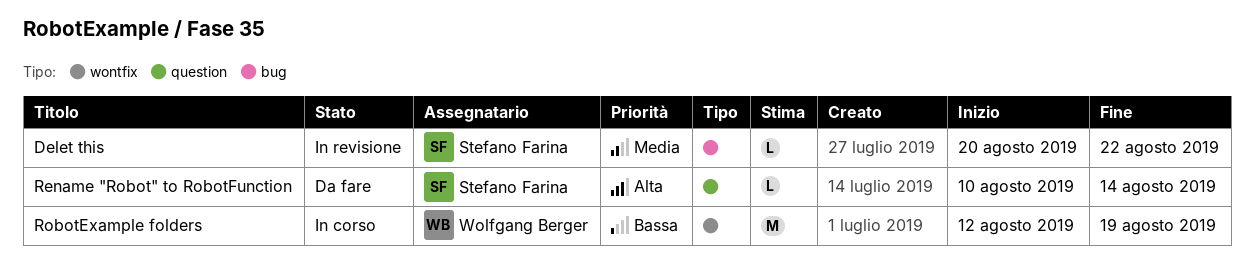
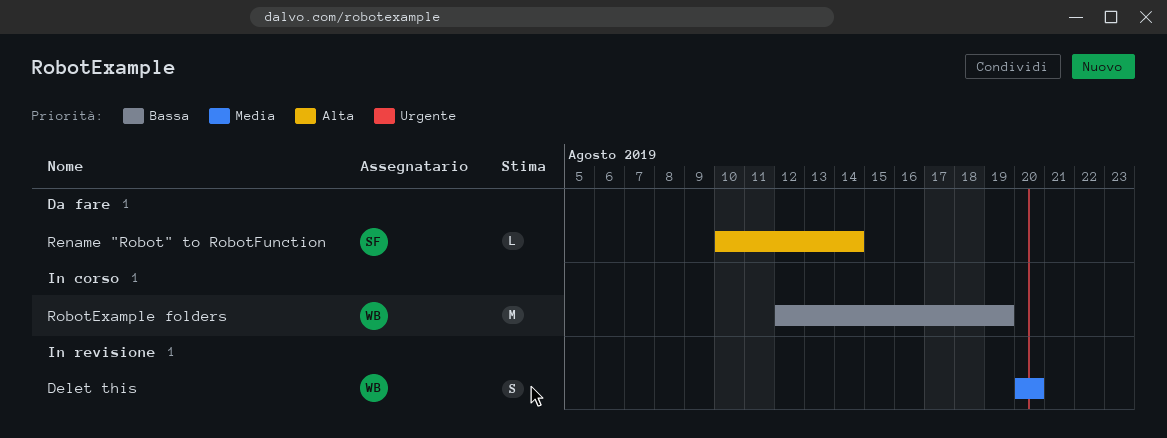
Delet this, owner: Stefano Farina -> Wolfgang Berger
Delet this, estimate: L -> S
Delet this, due: Aug 22 -> Aug 20

